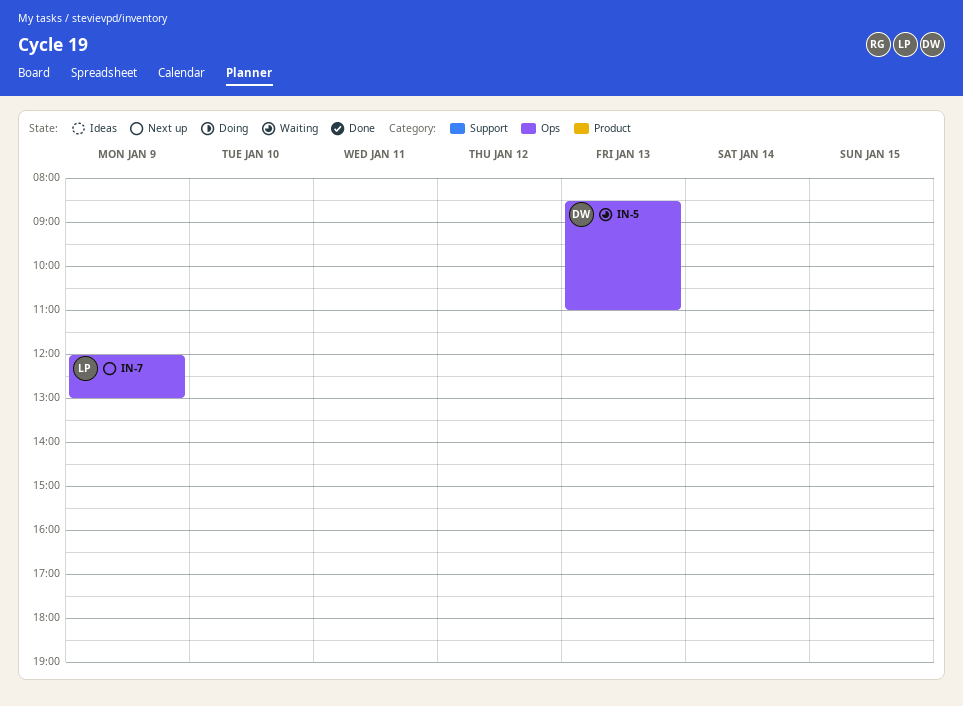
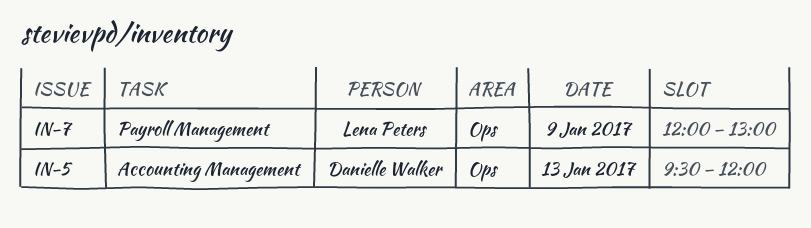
IN-5, begins: 08:30 -> 09:30
IN-5, ends: 11:00 -> 12:00

